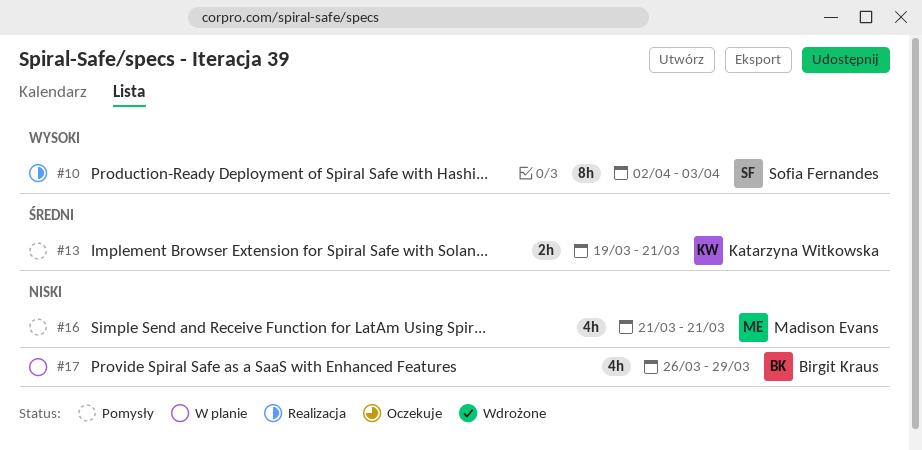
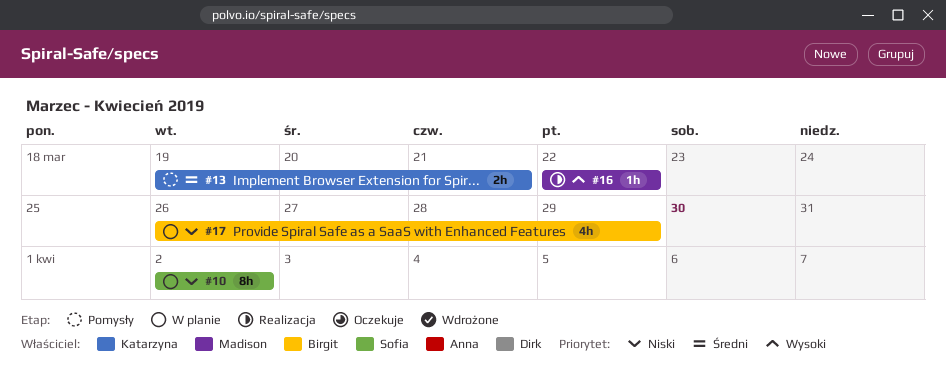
#10, status: Realizacja -> W planie
#10, priority: Wysoki -> Niski
#10, due: Apr 3 -> Apr 2
#16, status: Pomysły -> Realizacja
#16, priority: Niski -> Wysoki
#16, estimate: 4h -> 1h
#16, start: Mar 21 -> Mar 22
#16, due: Mar 21 -> Mar 22

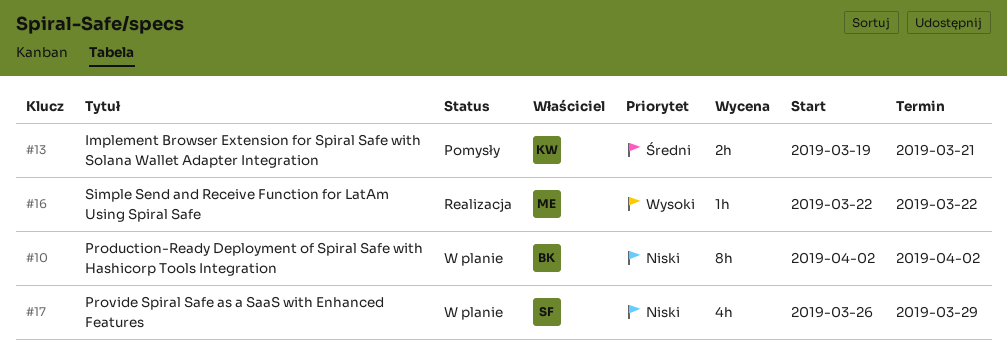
#10, owner: Sofia -> Birgit
#17, owner: Birgit -> Sofia

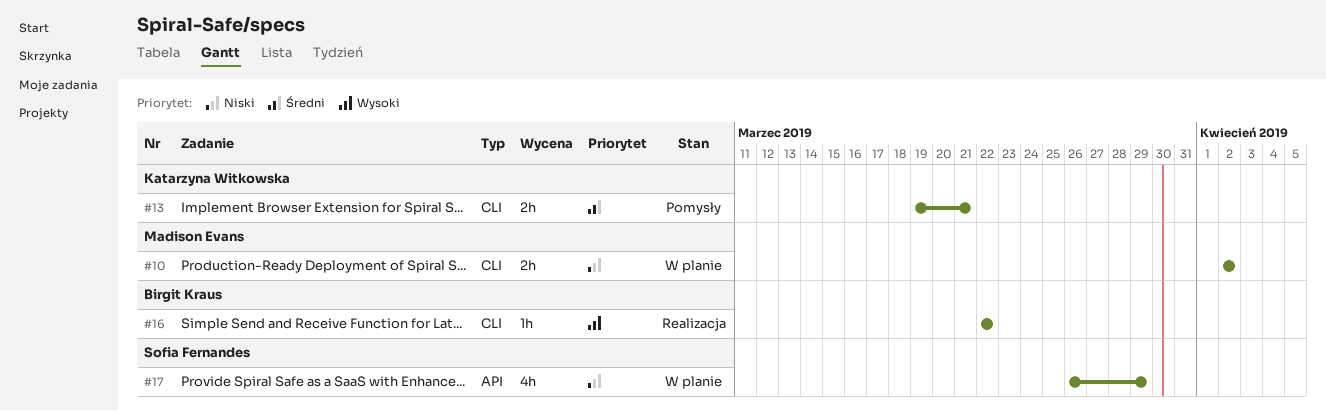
#10, owner: Birgit Kraus -> Madison Evans
#10, estimate: 8h -> 2h
#16, owner: Madison Evans -> Birgit Kraus

